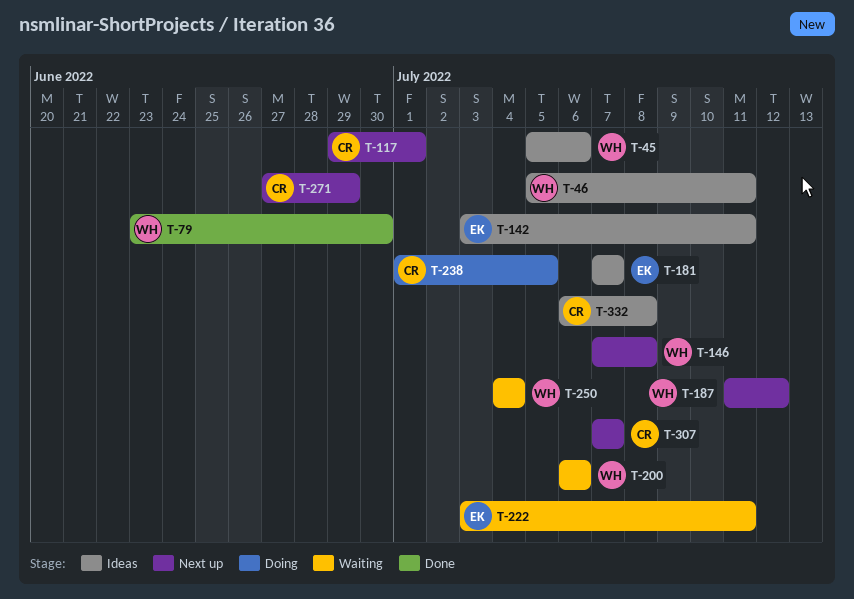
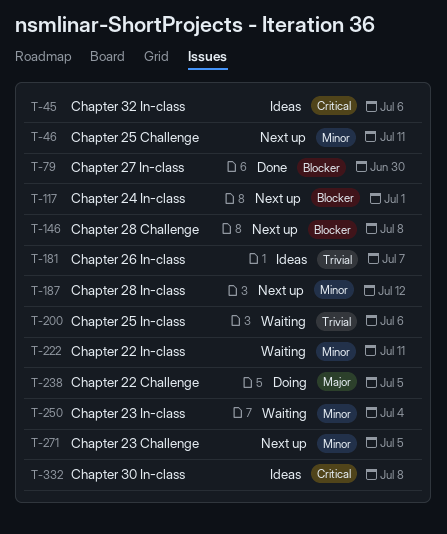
T-46, status: Ideas -> Next up
T-142: present -> none
T-271, due: Jun 29 -> Jul 5
T-307: present -> none

